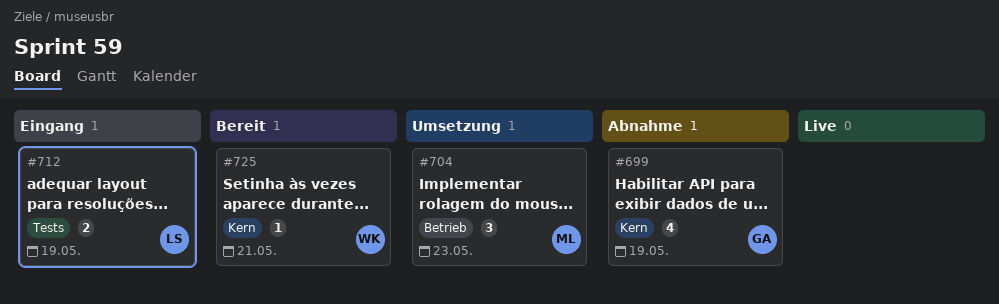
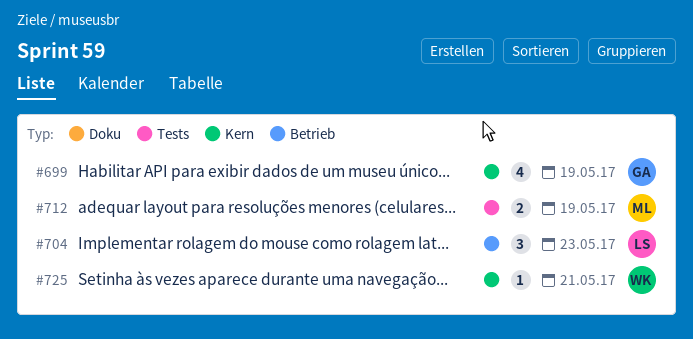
#704, owner: ML -> LS
#712, owner: LS -> ML

